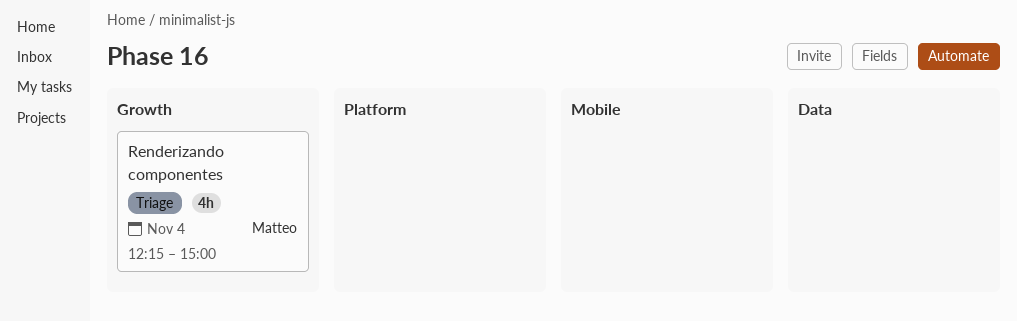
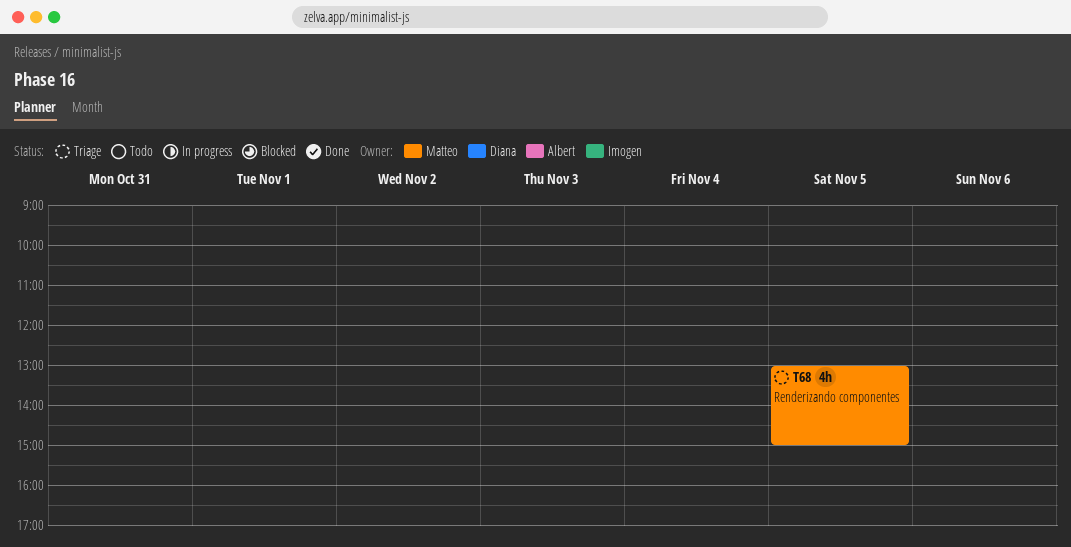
Renderizando componentes, day: Nov 4 -> Nov 5
Renderizando componentes, begins: 12:15 -> 13:00

